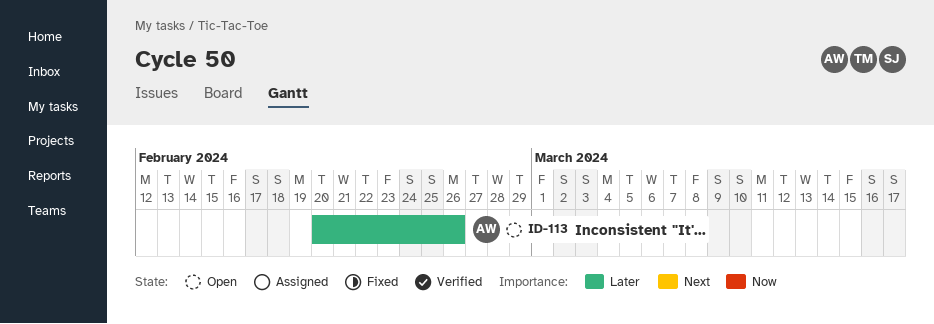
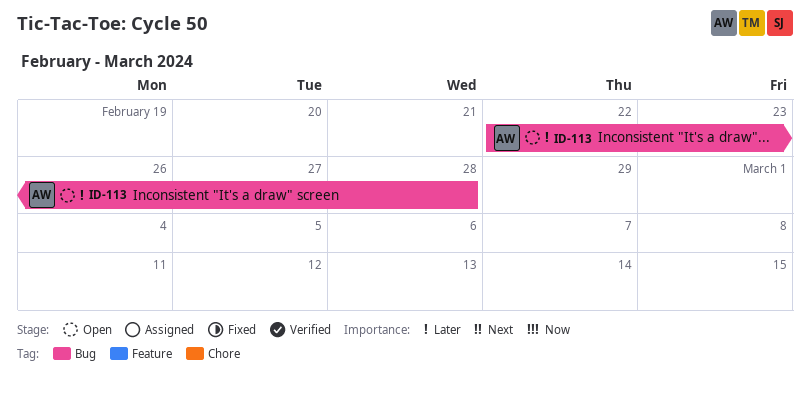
ID-113, start: Feb 20 -> Feb 22
ID-113, due: Feb 26 -> Feb 28

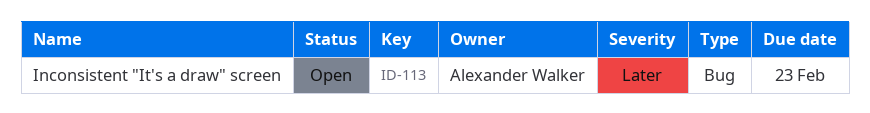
ID-113, due: Feb 28 -> Feb 23

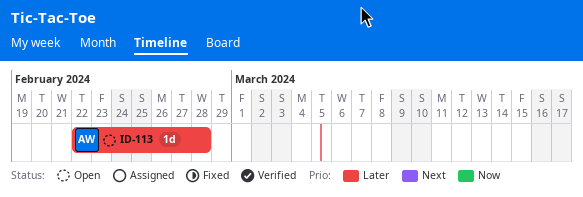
ID-113, due: Feb 23 -> Feb 28

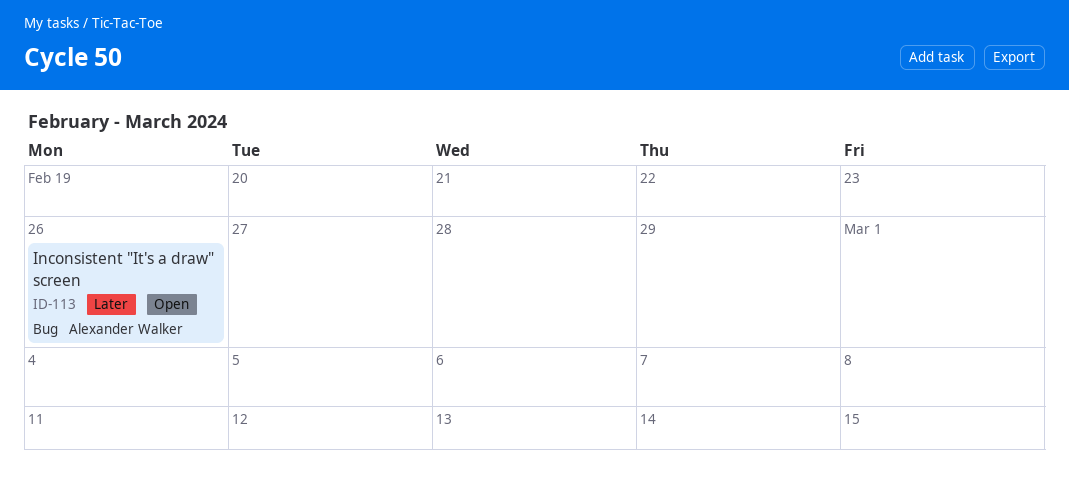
ID-113, due: Feb 28 -> Feb 26

